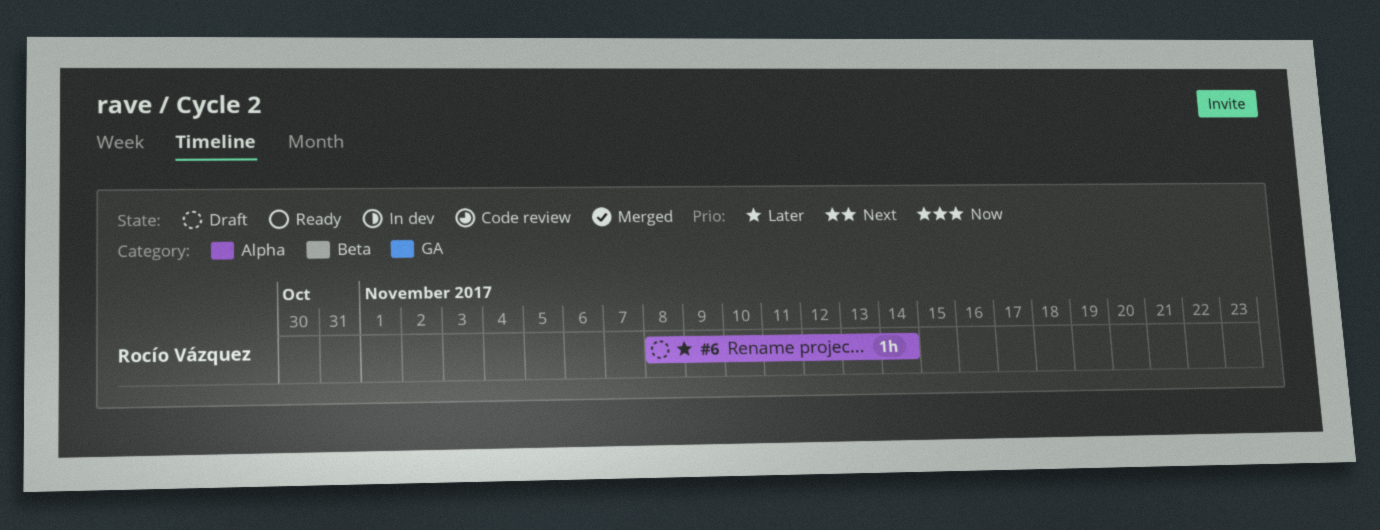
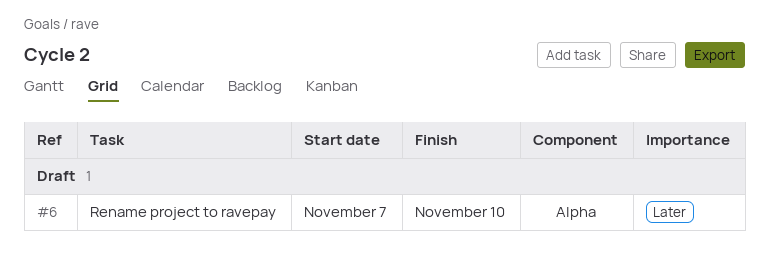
#6, start: Nov 8 -> Nov 7
#6, due: Nov 14 -> Nov 10

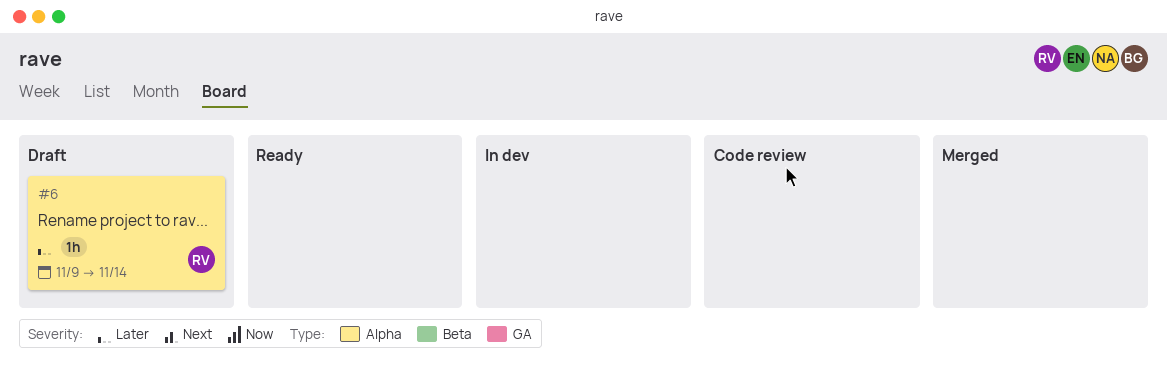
#6, start: Nov 7 -> Nov 9
#6, due: Nov 10 -> Nov 14

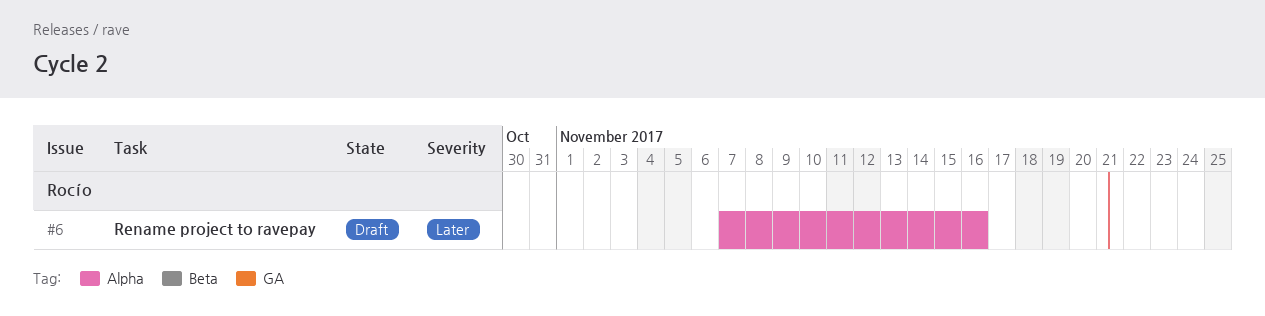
#6, start: Nov 9 -> Nov 7
#6, due: Nov 14 -> Nov 16

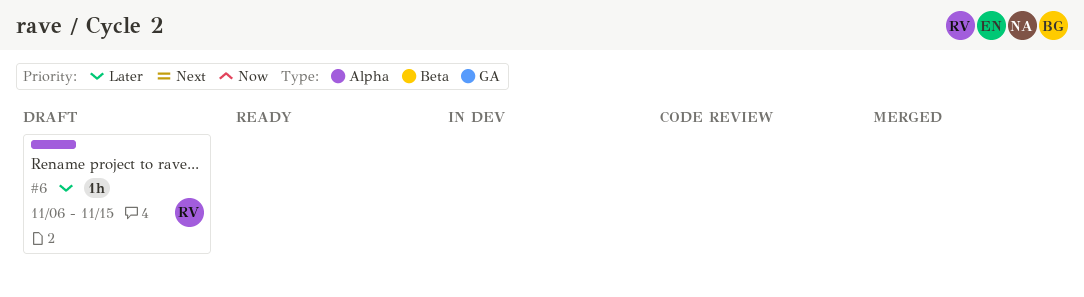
#6, start: Nov 7 -> Nov 6
#6, due: Nov 16 -> Nov 15

